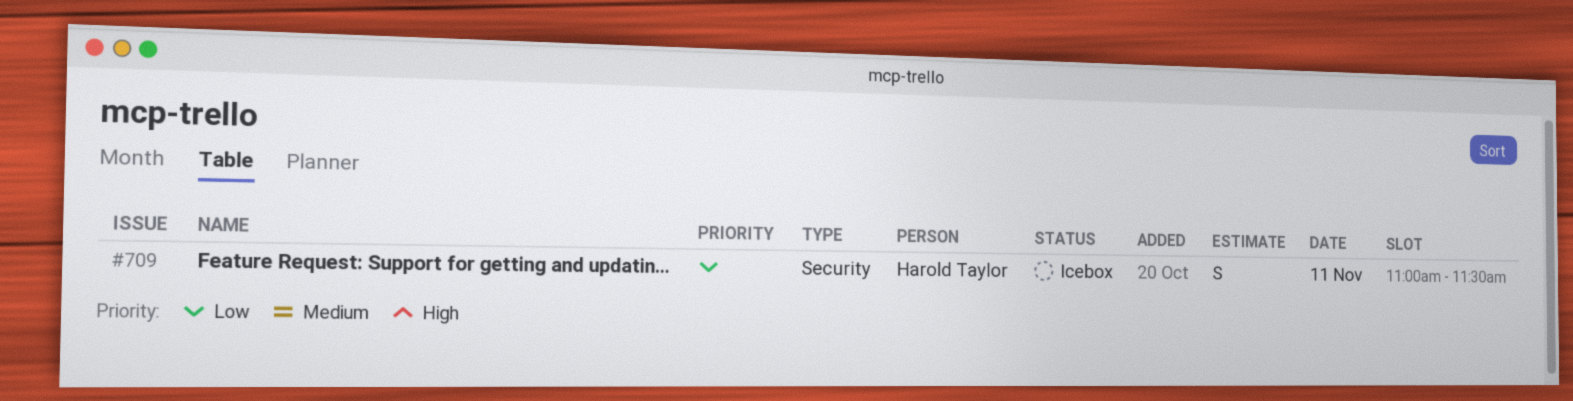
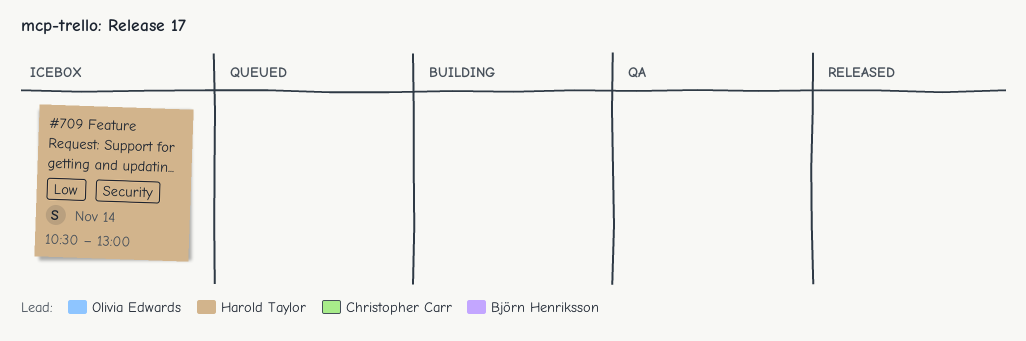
#709, day: Nov 11 -> Nov 14
#709, begins: 11:00 -> 10:30
#709, ends: 11:30 -> 13:00

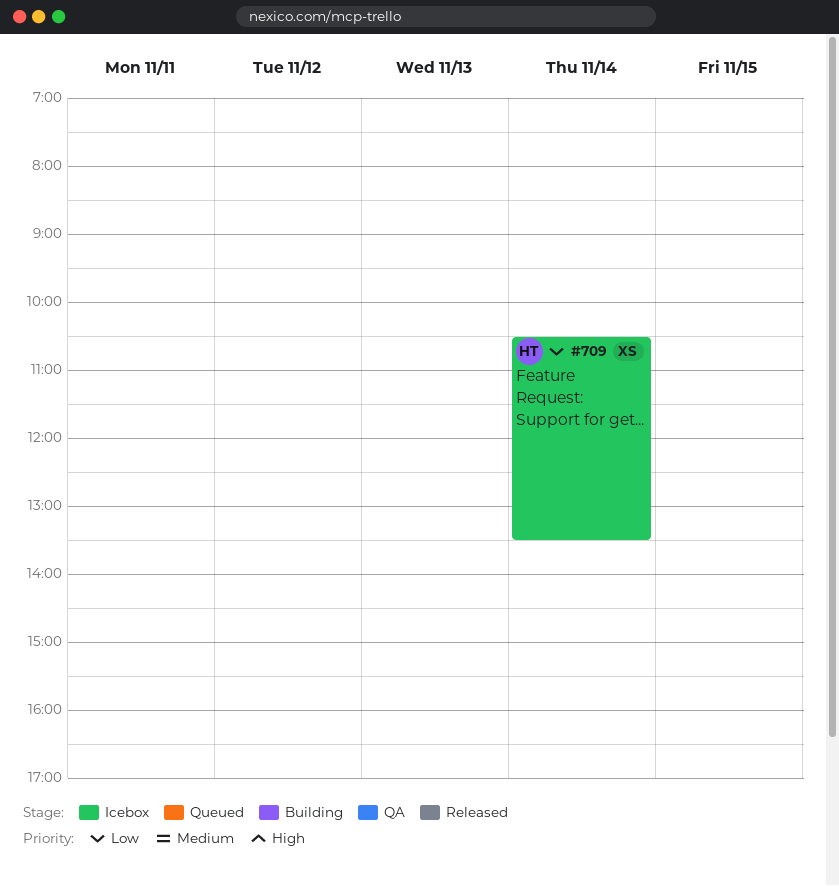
#709, estimate: S -> XS
#709, ends: 13:00 -> 13:30

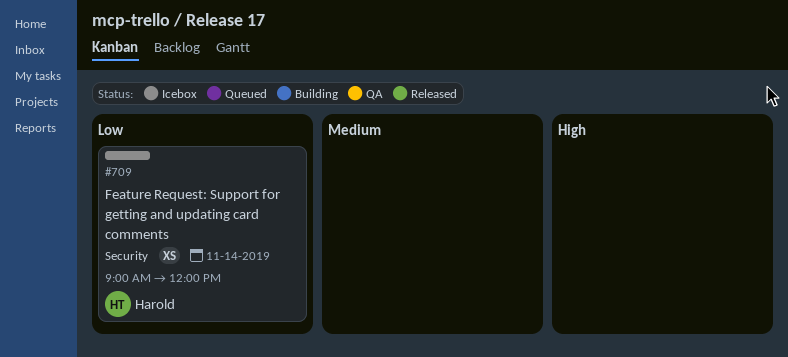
#709, begins: 10:30 -> 09:00
#709, ends: 13:30 -> 12:00

